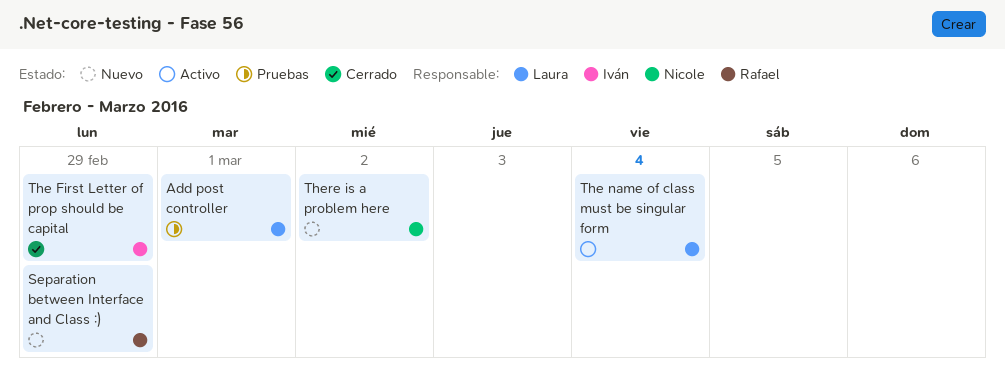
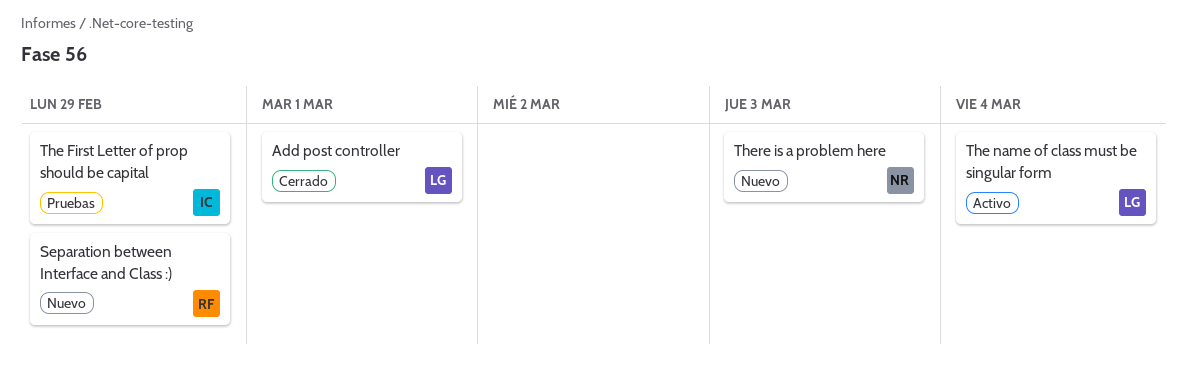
Add post controller, status: Pruebas -> Cerrado
The First Letter of prop should be capital, status: Cerrado -> Pruebas
There is a problem here, due: Mar 2 -> Mar 3

